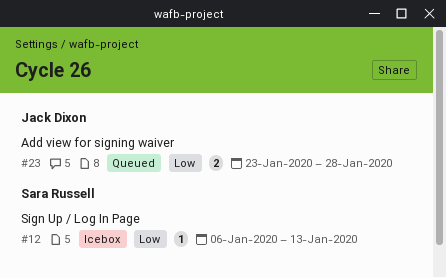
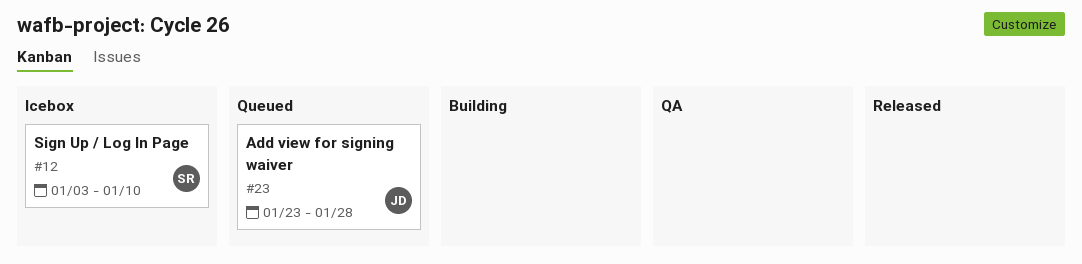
#12, start: Jan 6 -> Jan 3
#12, due: Jan 13 -> Jan 10

